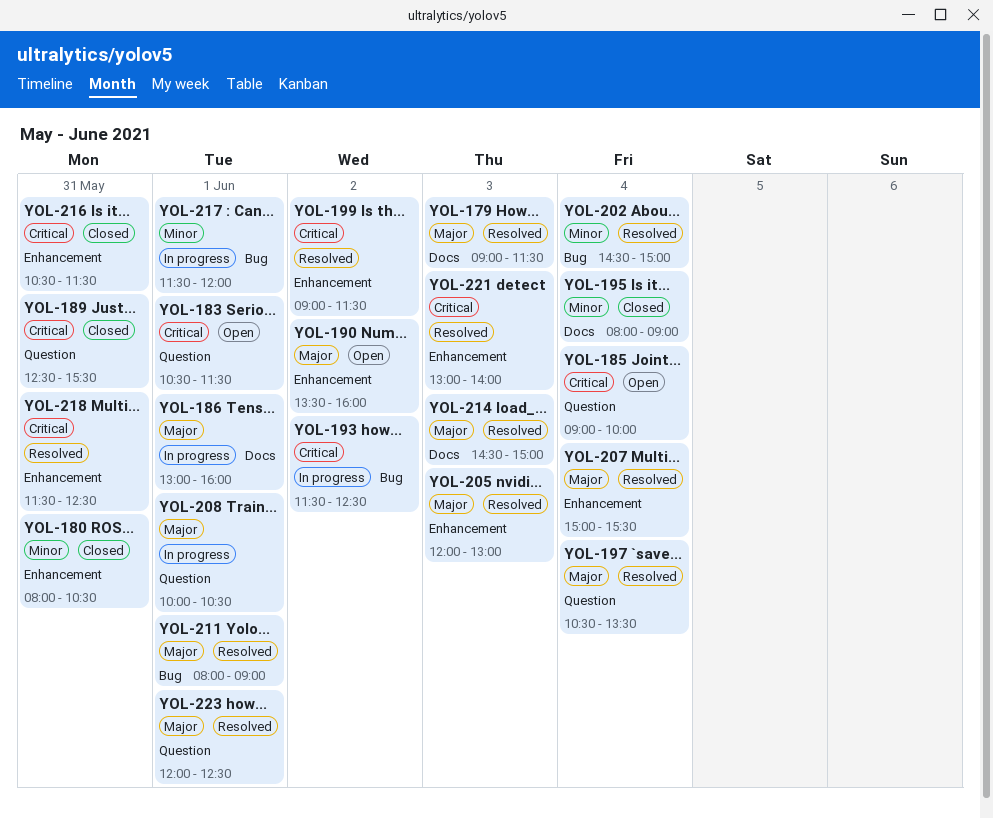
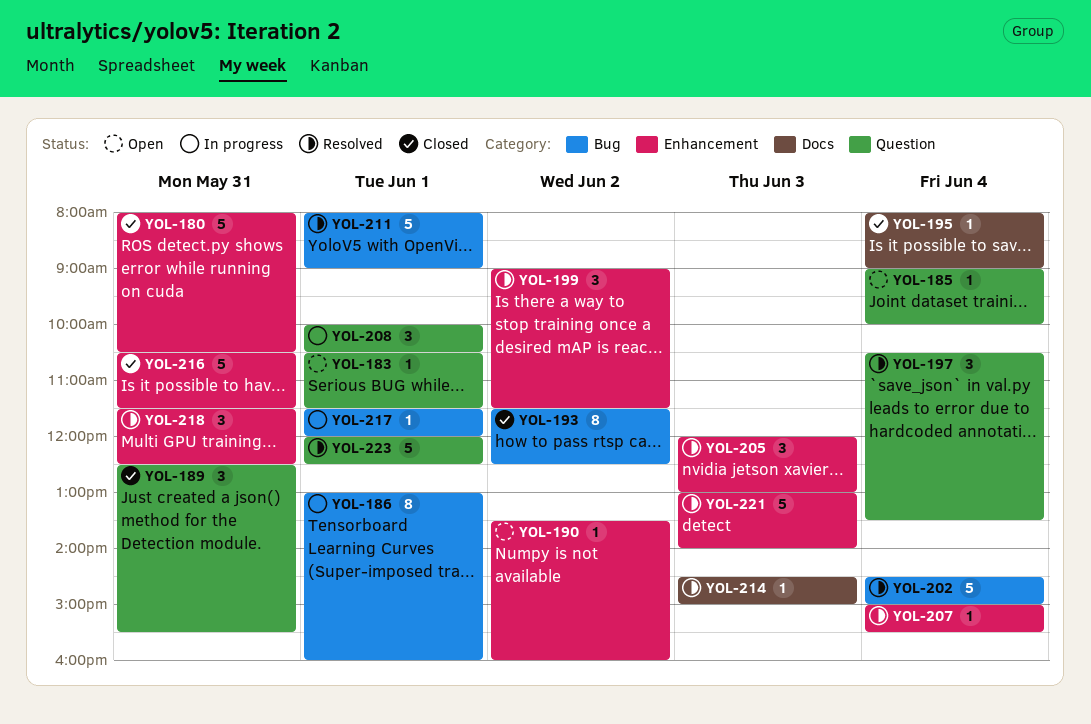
YOL-179: present -> none
YOL-186, label: Docs -> Bug
YOL-193, status: In progress -> Closed

